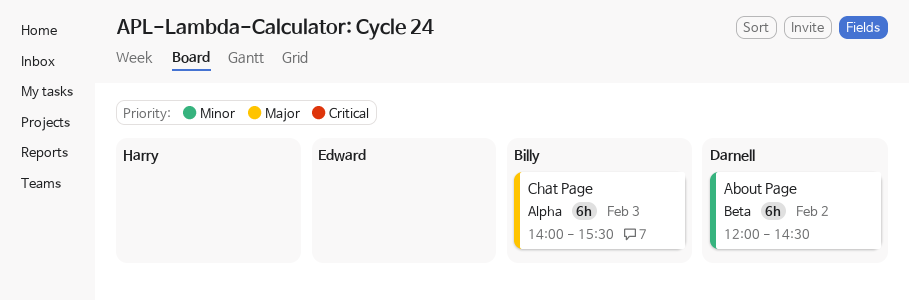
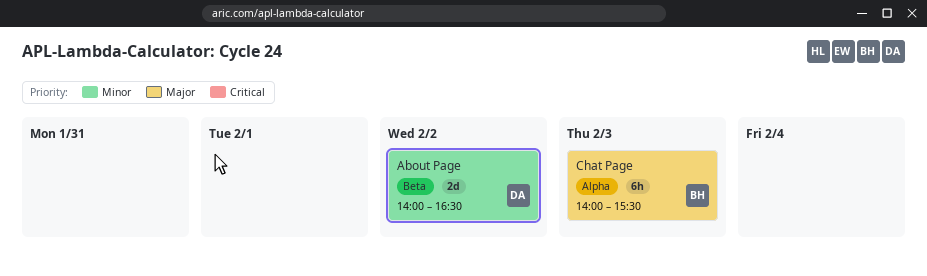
About Page, estimate: 6h -> 2d
About Page, begins: 12:00 -> 14:00
About Page, ends: 14:30 -> 16:30

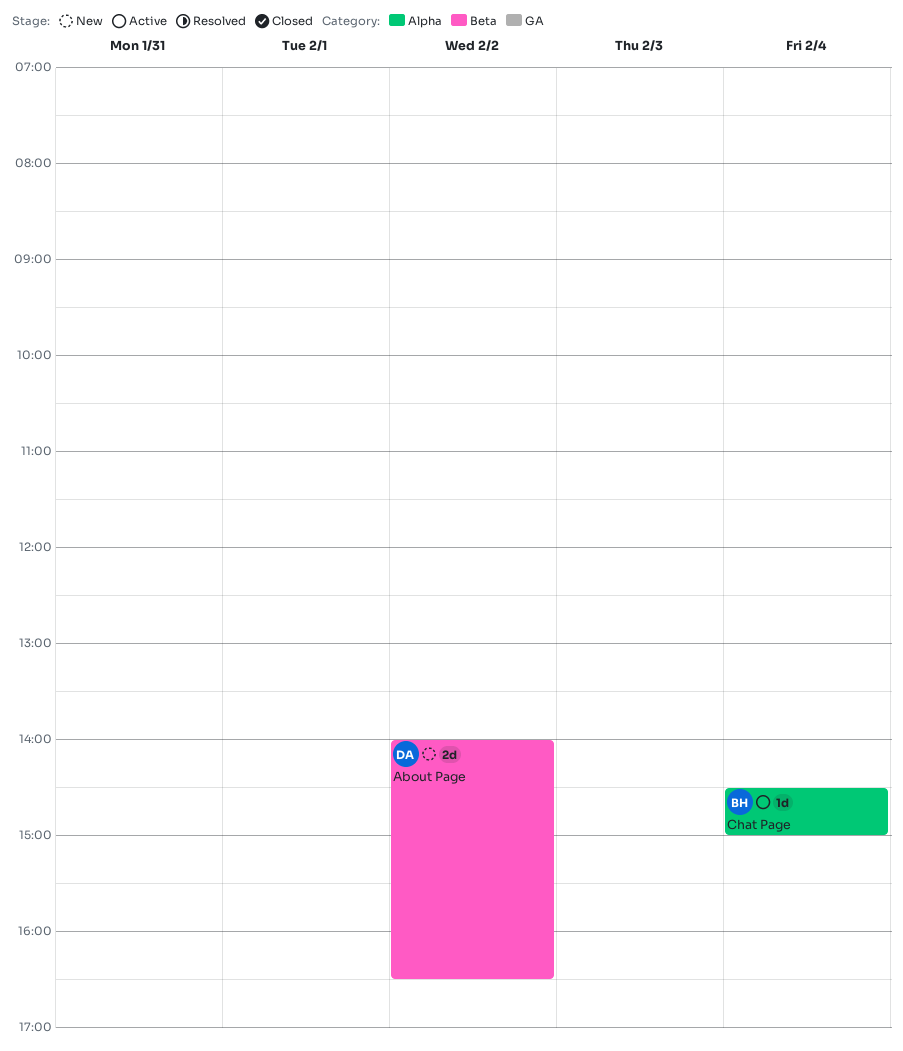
Chat Page, estimate: 6h -> 1d
Chat Page, day: Feb 3 -> Feb 4
Chat Page, begins: 14:00 -> 14:30
Chat Page, ends: 15:30 -> 15:00

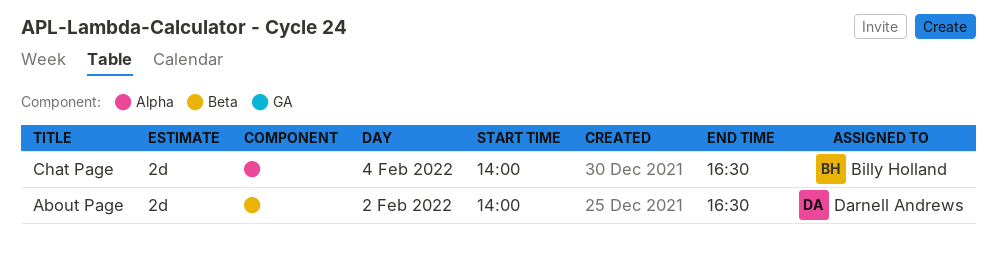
Chat Page, estimate: 1d -> 2d
Chat Page, begins: 14:30 -> 14:00
Chat Page, ends: 15:00 -> 16:30

